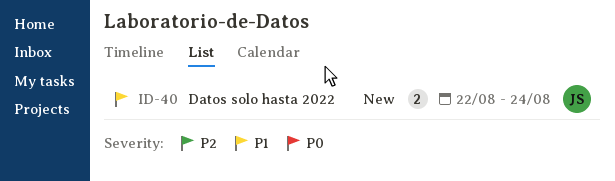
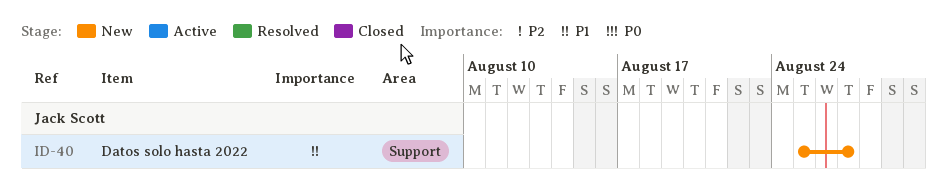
ID-40, start: Aug 22 -> Aug 25
ID-40, due: Aug 24 -> Aug 27

